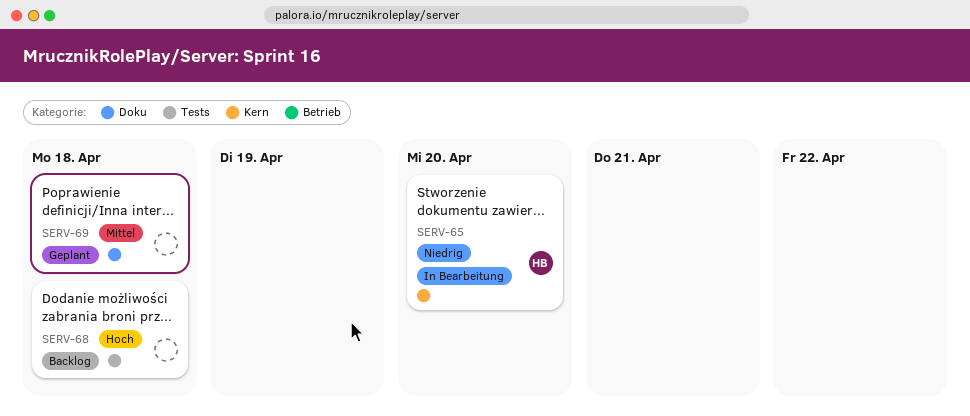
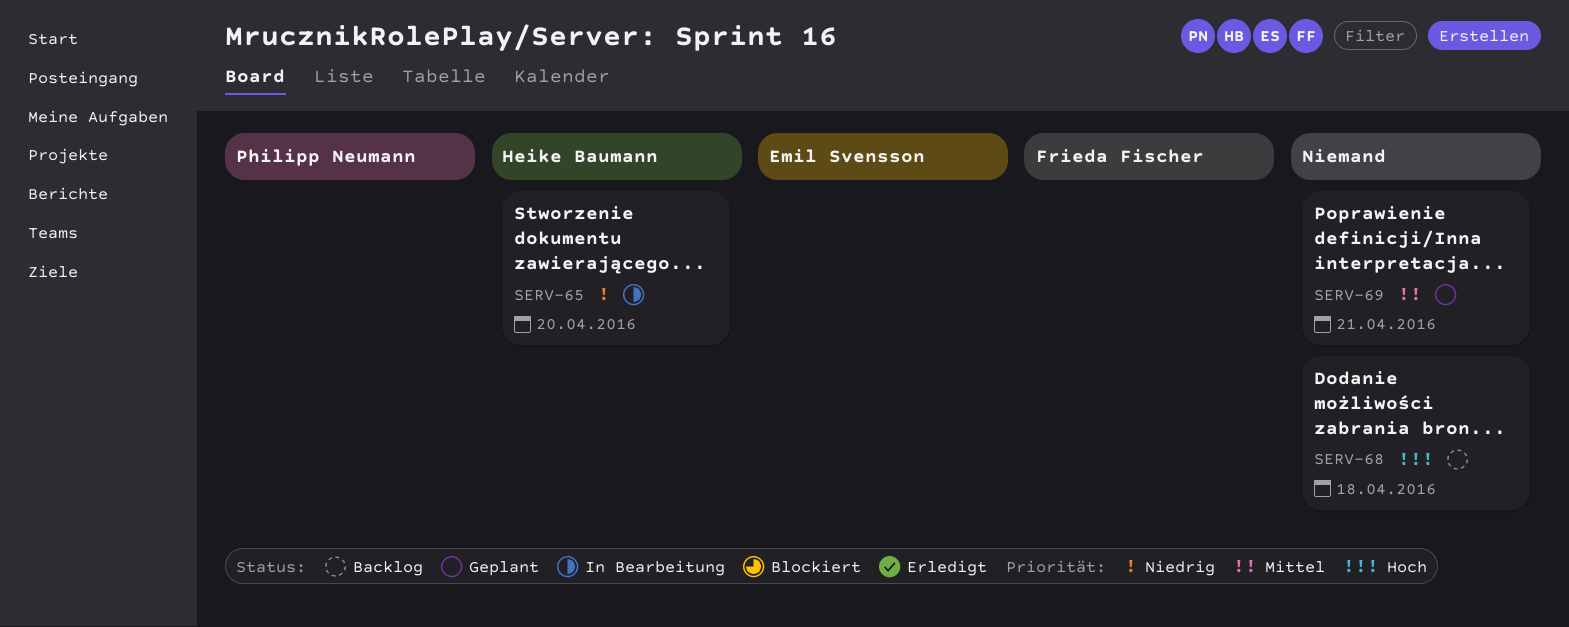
SERV-69, due: Apr 18 -> Apr 21

